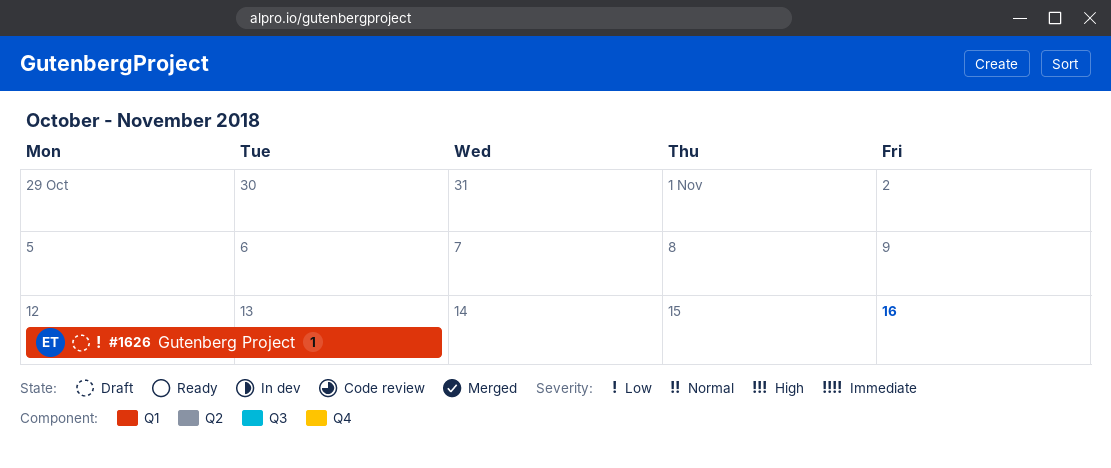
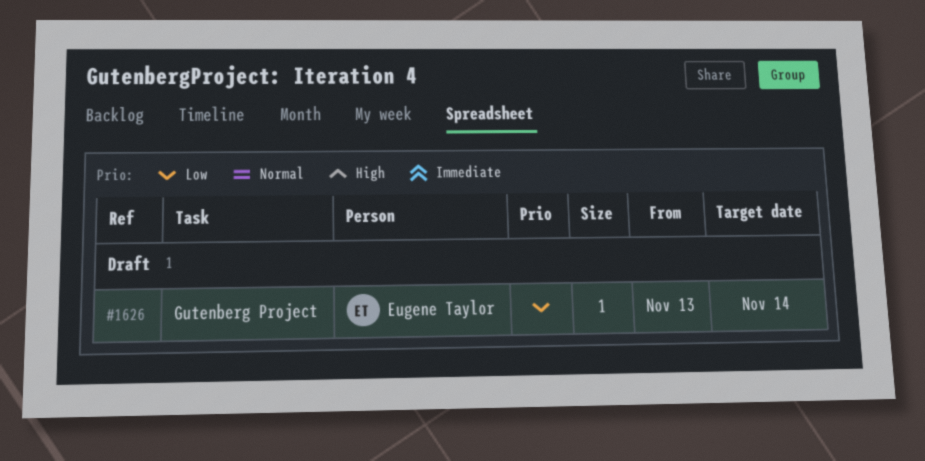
#1626, start: Nov 12 -> Nov 13
#1626, due: Nov 13 -> Nov 14

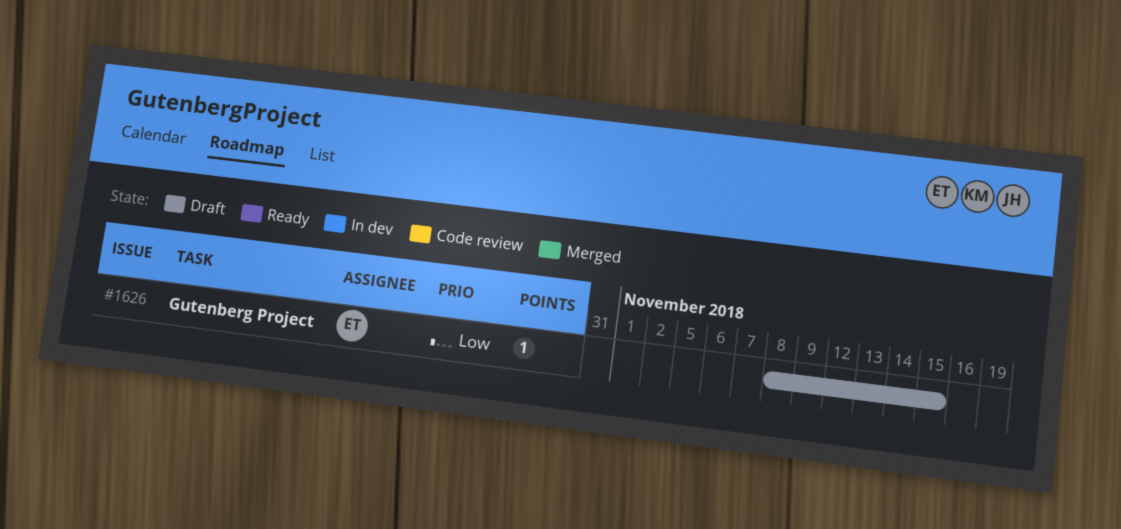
#1626, start: Nov 13 -> Nov 8
#1626, due: Nov 14 -> Nov 15

